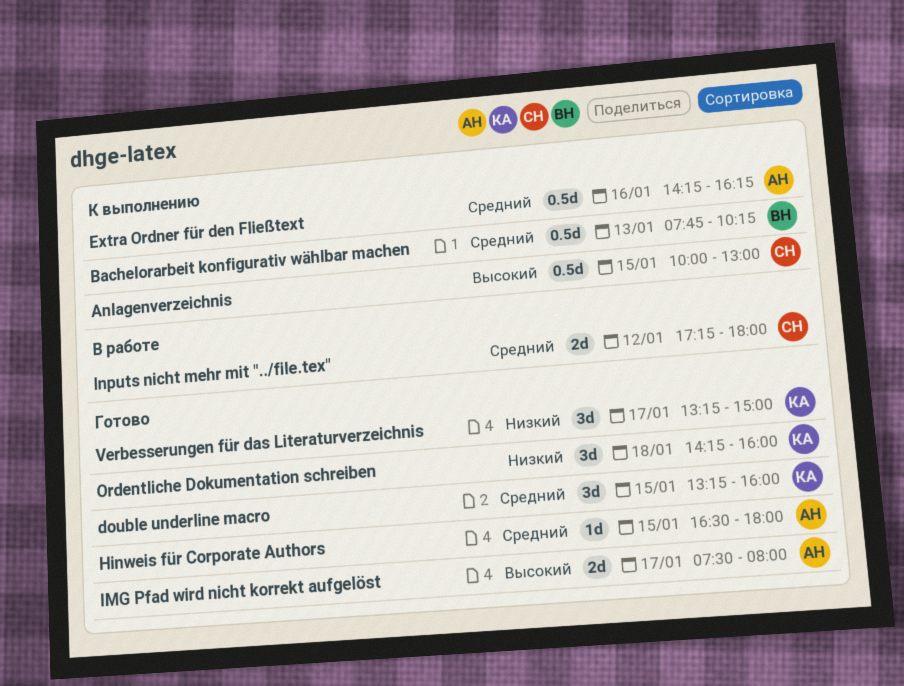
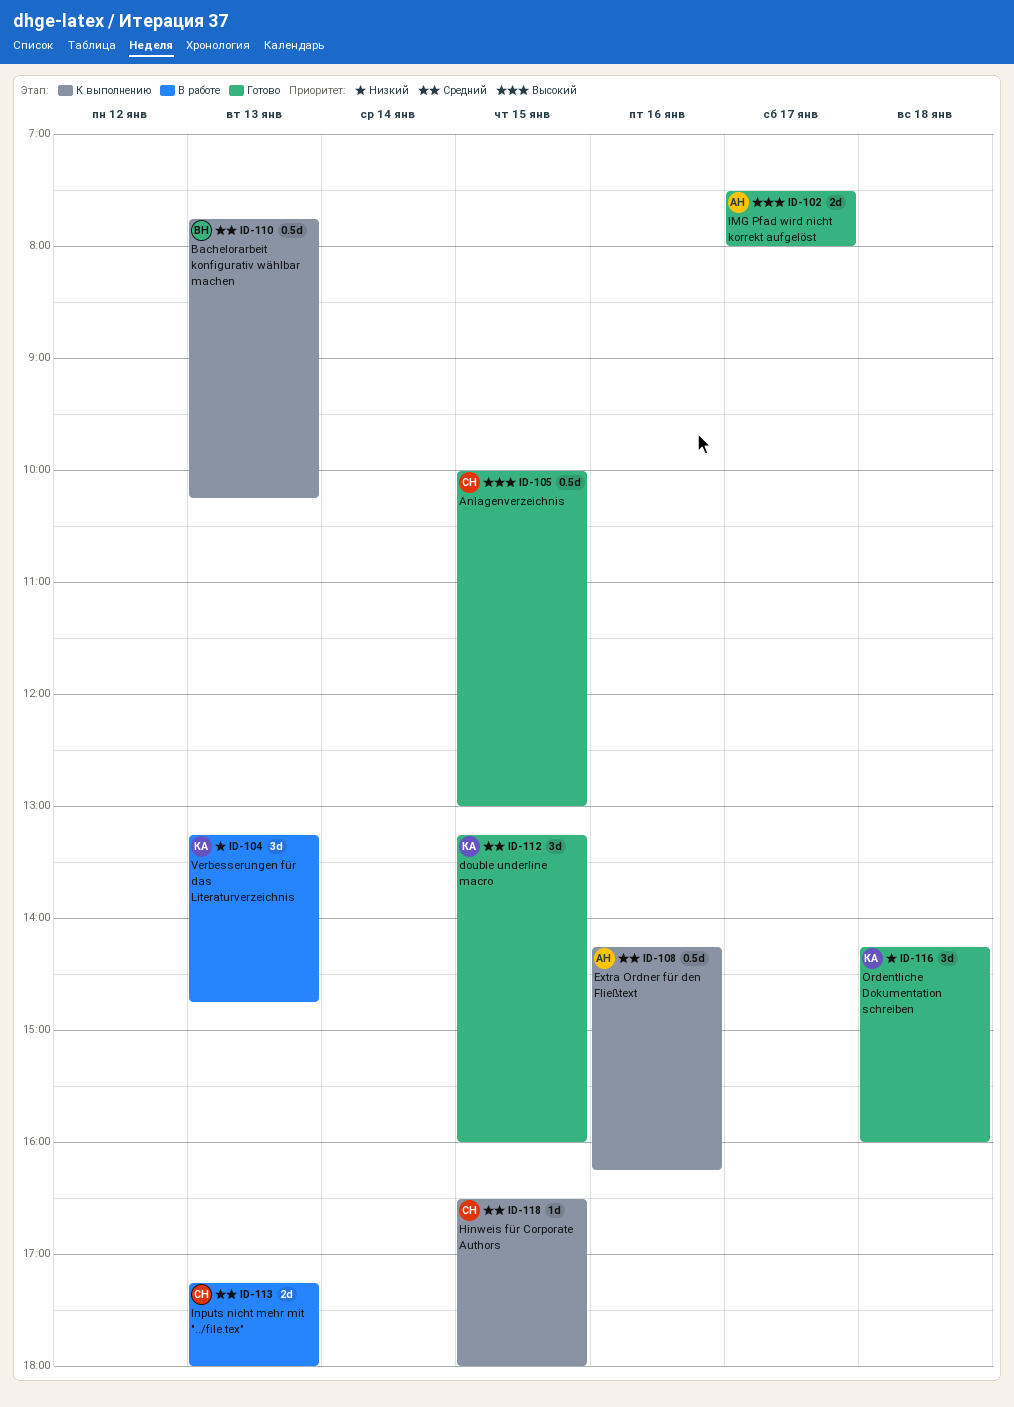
Anlagenverzeichnis, status: К выполнению -> Готово
Hinweis für Corporate Authors, status: Готово -> К выполнению
Hinweis für Corporate Authors, owner: АН -> СН
Inputs nicht mehr mit "../file.tex", day: Jan 12 -> Jan 13
Verbesserungen für das Literaturverzeichnis, status: Готово -> В работе
Verbesserungen für das Literaturverzeichnis, day: Jan 17 -> Jan 13
Verbesserungen für das Literaturverzeichnis, ends: 15:00 -> 14:45

